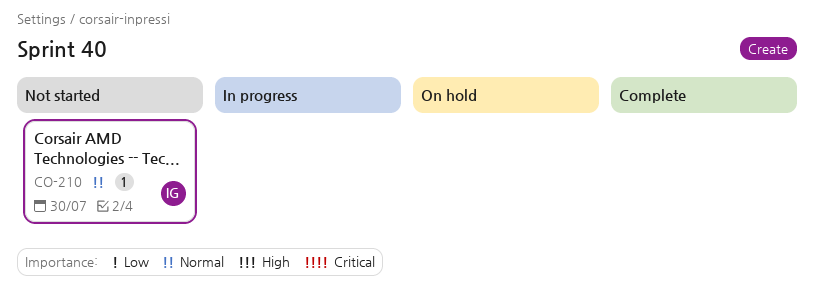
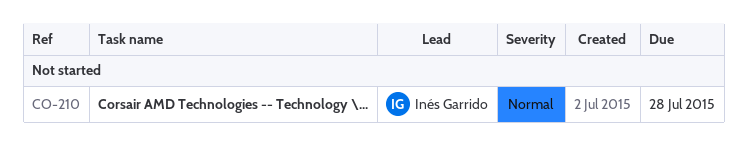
CO-210, due: Jul 30 -> Jul 28

